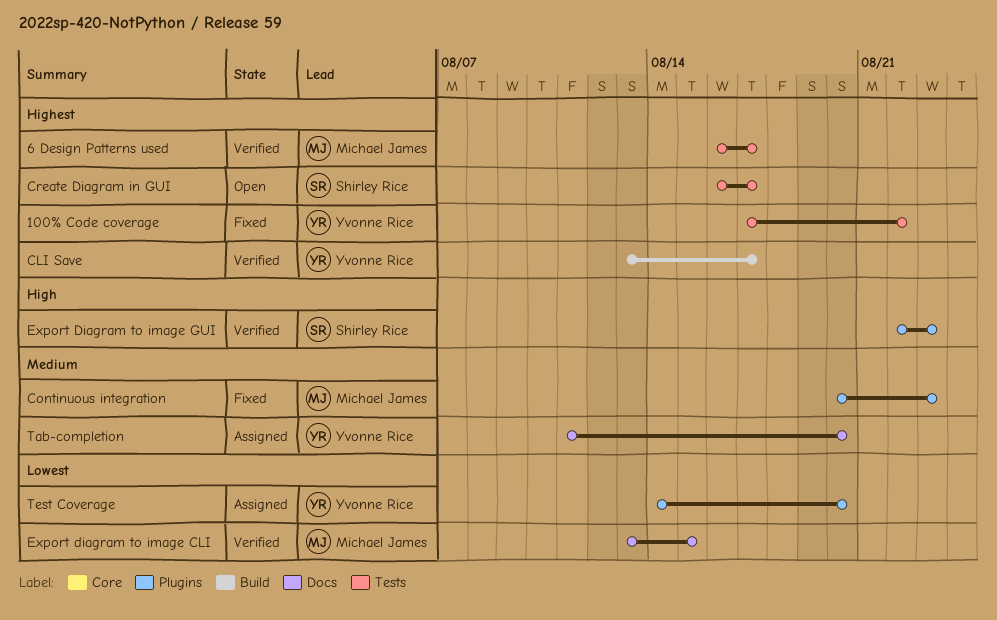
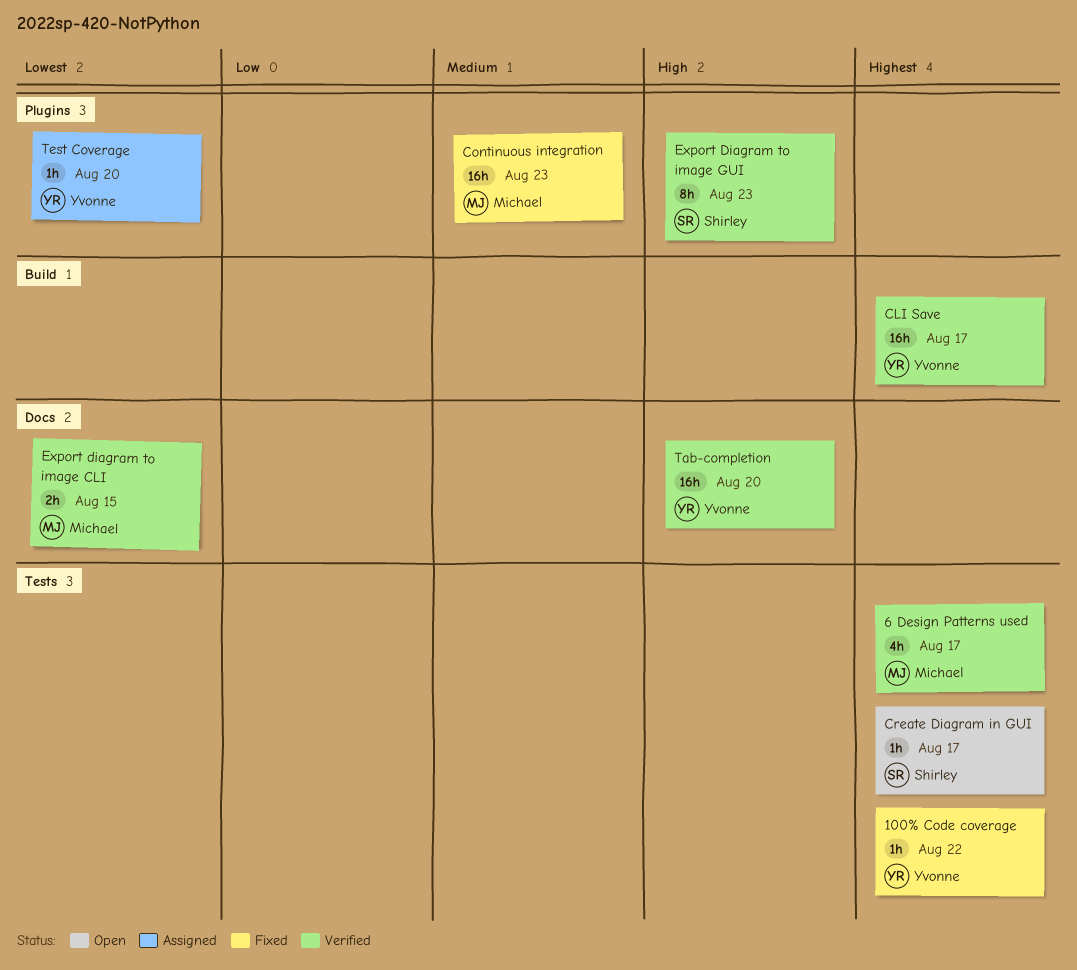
Tab-completion, status: Assigned -> Verified
Tab-completion, priority: Medium -> High

